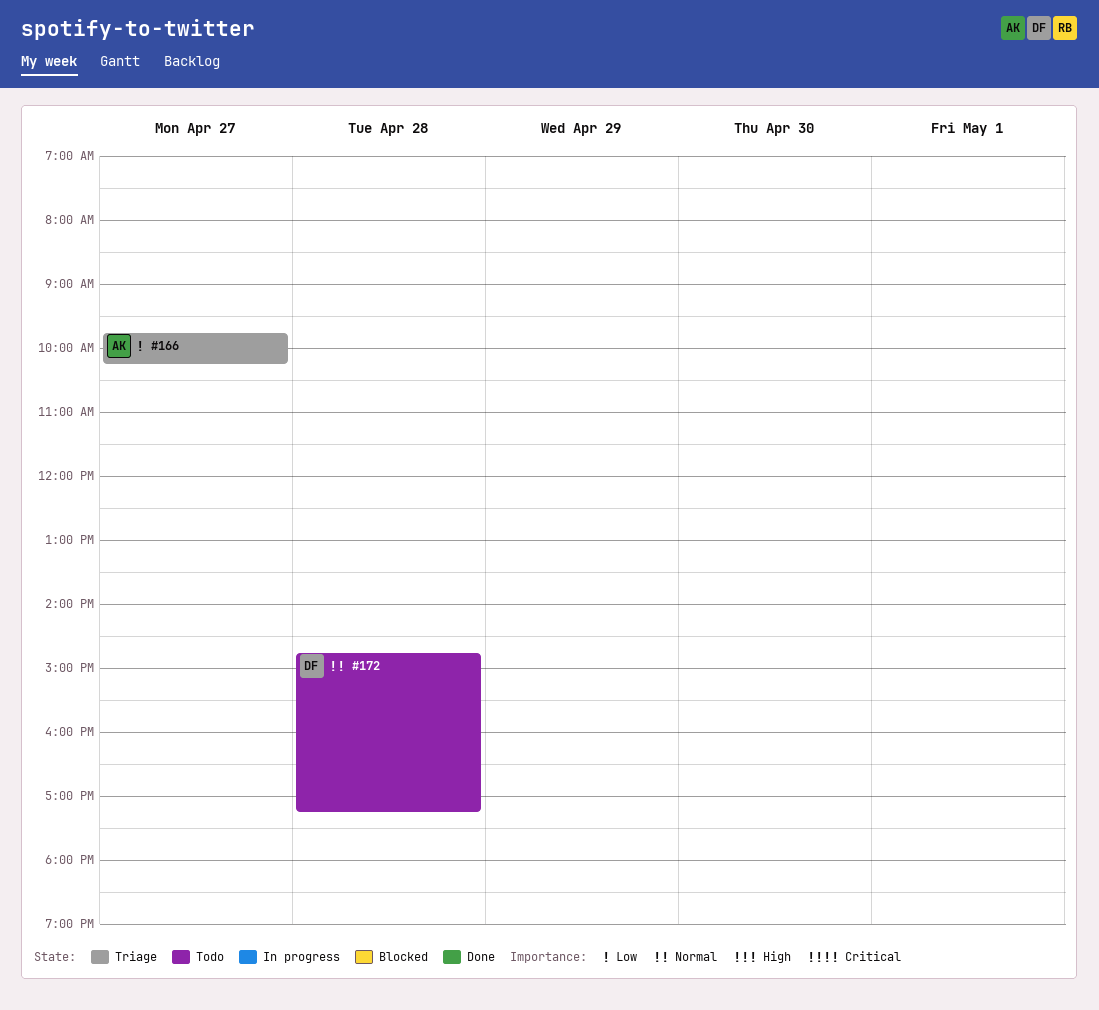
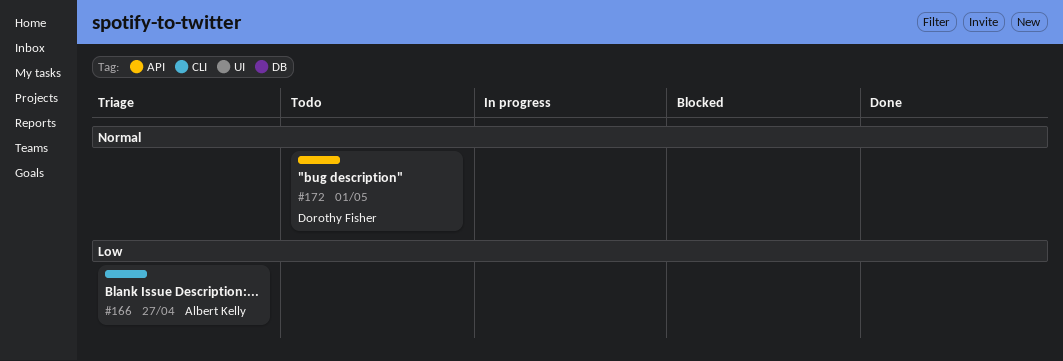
#172, day: Apr 28 -> May 1

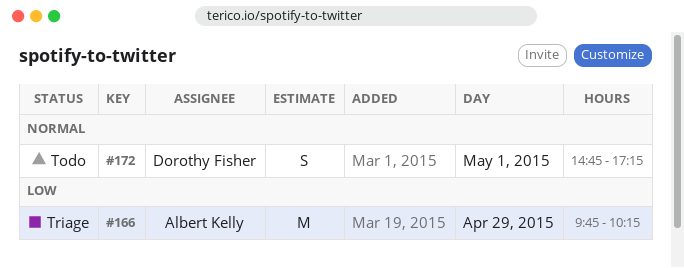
#166, day: Apr 27 -> Apr 29

